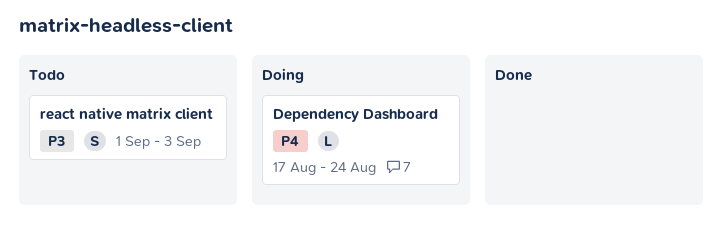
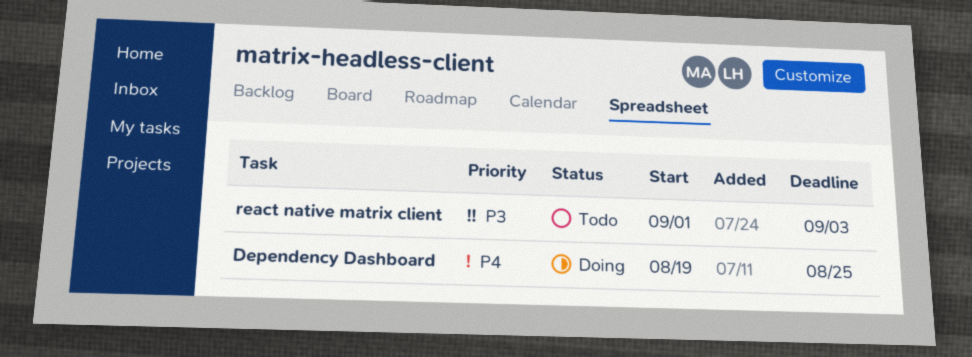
Dependency Dashboard, start: Aug 17 -> Aug 19
Dependency Dashboard, due: Aug 24 -> Aug 25

